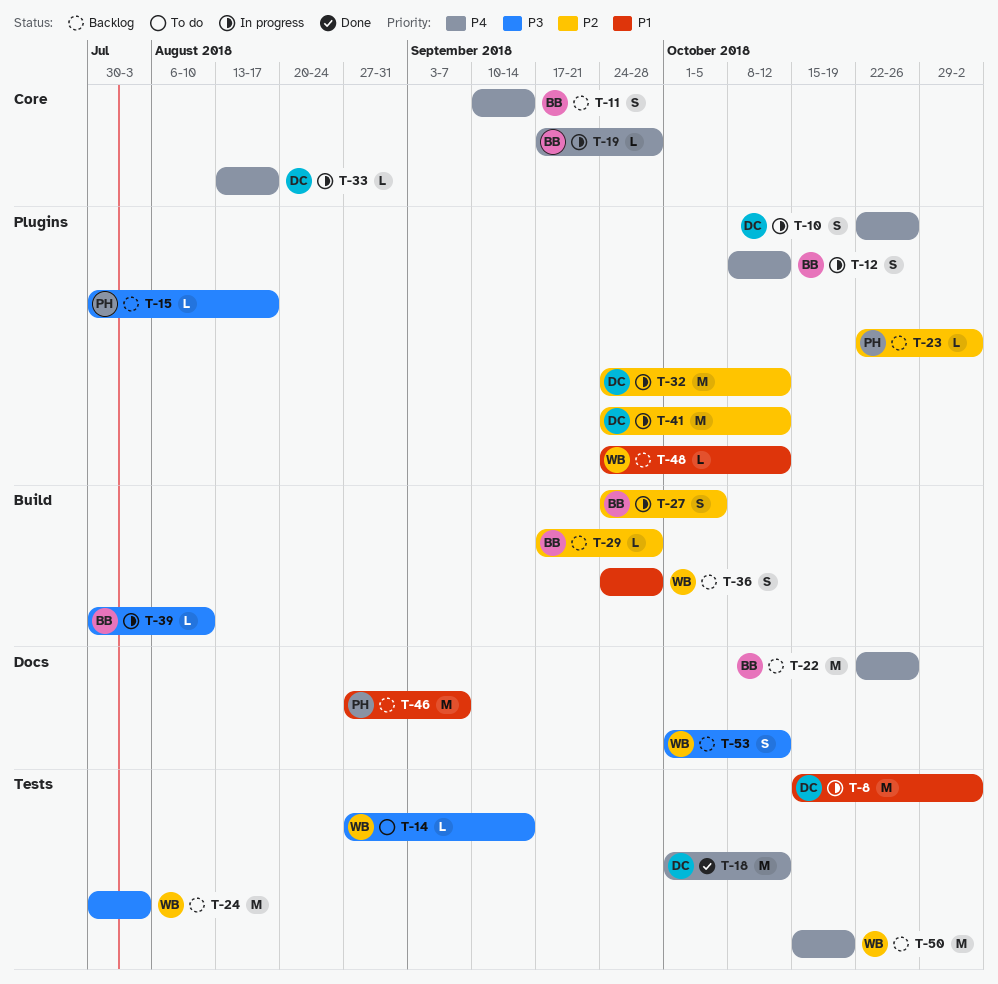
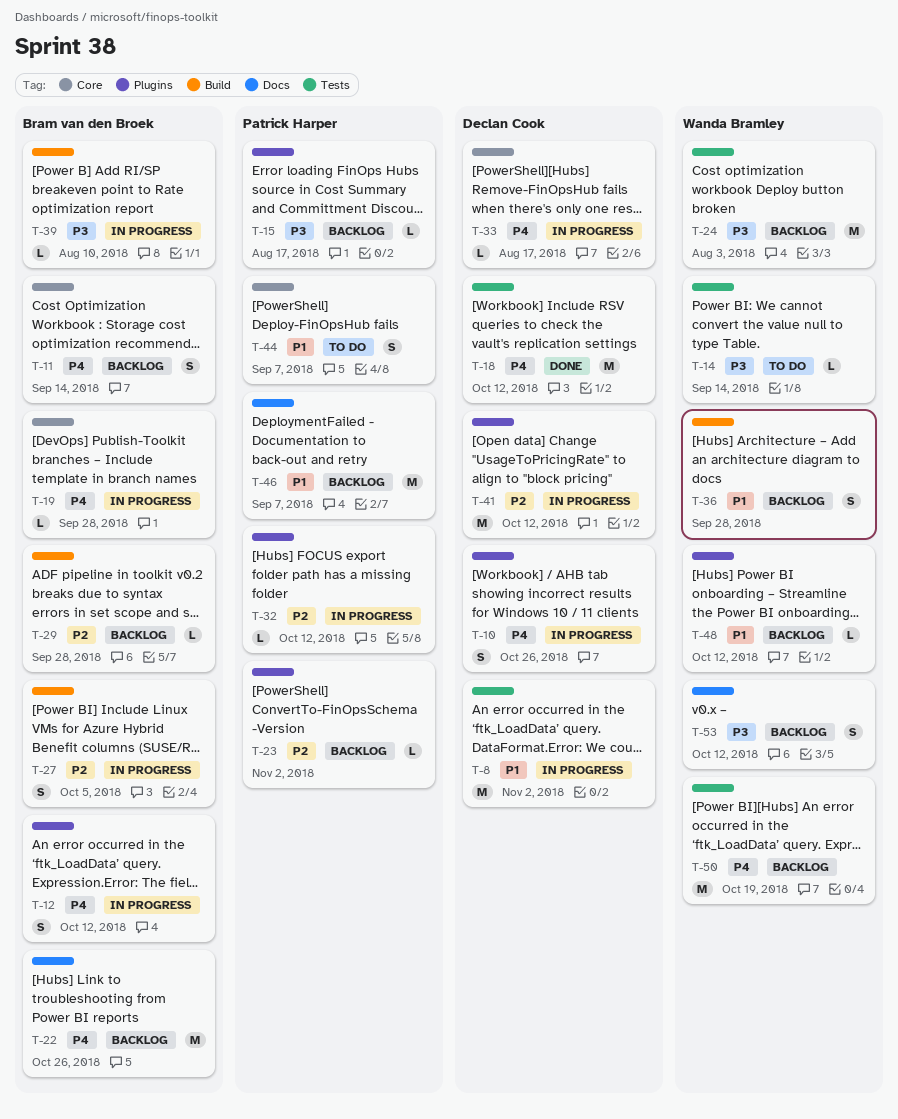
T-32, owner: Declan Cook -> Patrick Harper
T-32, estimate: M -> L
T-44: none -> present

